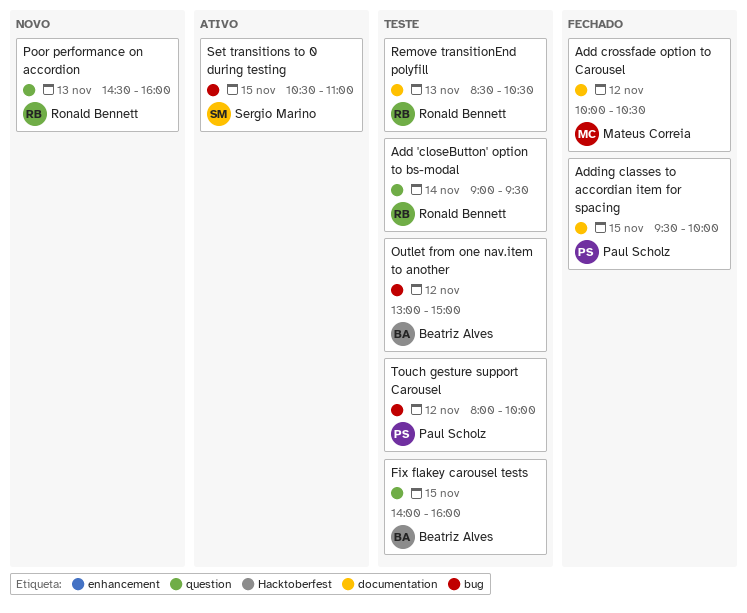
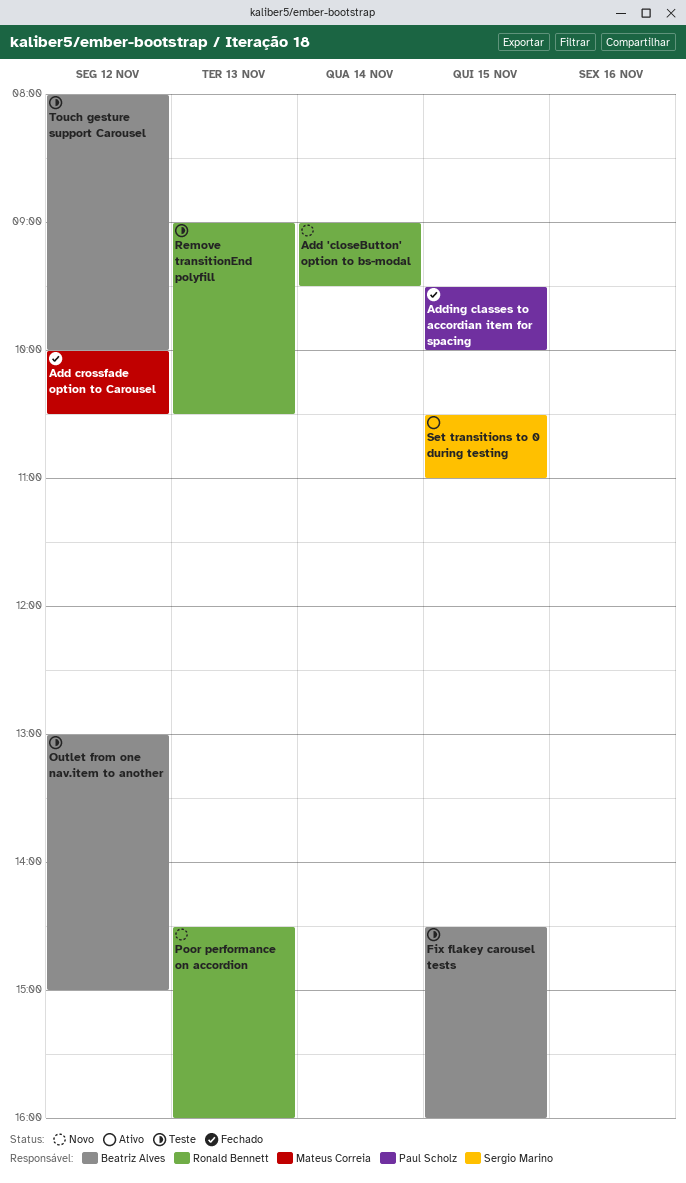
Add 'closeButton' option to bs-modal, status: Teste -> Novo
Fix flakey carousel tests, begins: 14:00 -> 14:30
Remove transitionEnd polyfill, begins: 08:30 -> 09:00
Touch gesture support Carousel, owner: Paul Scholz -> Beatriz Alves

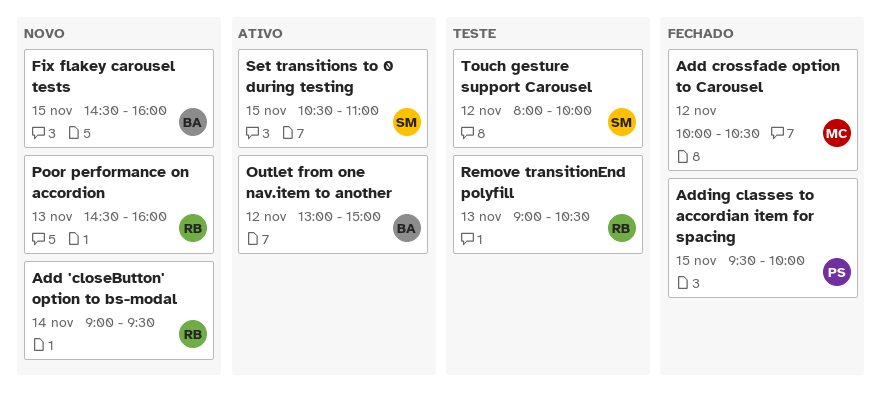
Fix flakey carousel tests, status: Teste -> Novo
Outlet from one nav.item to another, status: Teste -> Ativo
Touch gesture support Carousel, owner: Beatriz Alves -> Sergio Marino

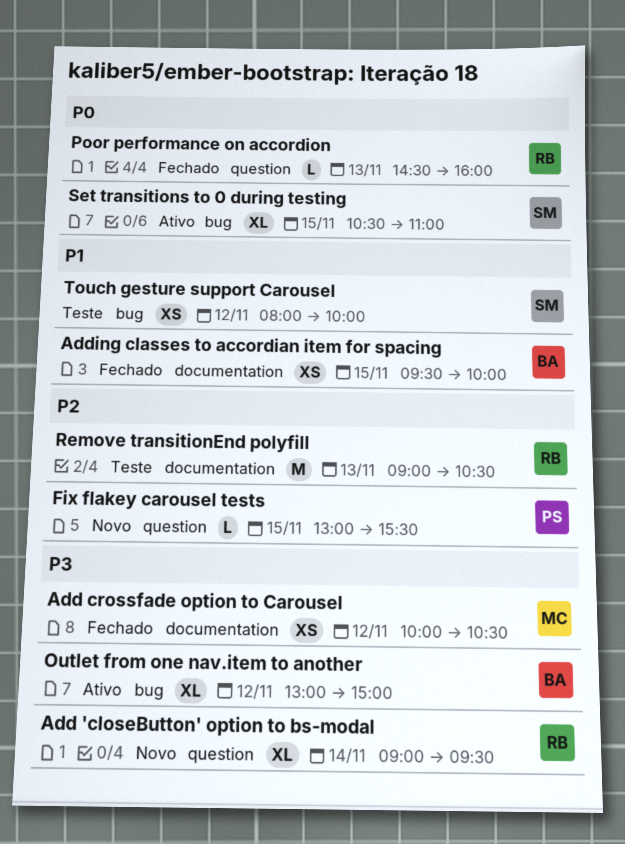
Adding classes to accordian item for spacing, owner: PS -> BA
Fix flakey carousel tests, owner: BA -> PS
Fix flakey carousel tests, begins: 14:30 -> 13:00
Fix flakey carousel tests, ends: 16:00 -> 15:30
Poor performance on accordion, status: Novo -> Fechado

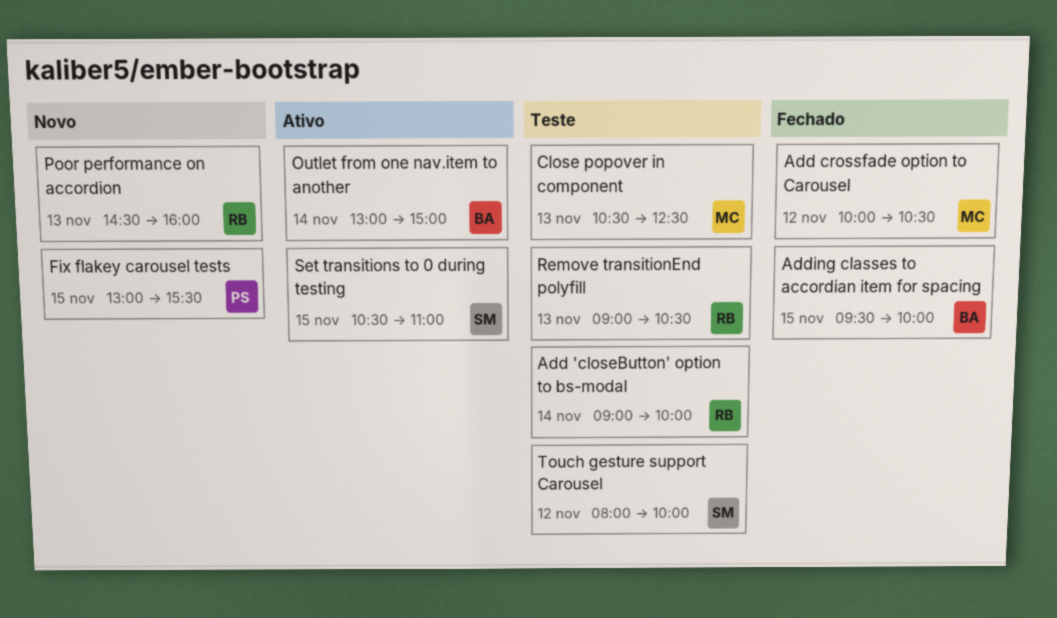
Add 'closeButton' option to bs-modal, status: Novo -> Teste
Add 'closeButton' option to bs-modal, ends: 09:30 -> 10:00
Close popover in component: none -> present
Outlet from one nav.item to another, day: Nov 12 -> Nov 14
Poor performance on accordion, status: Fechado -> Novo

